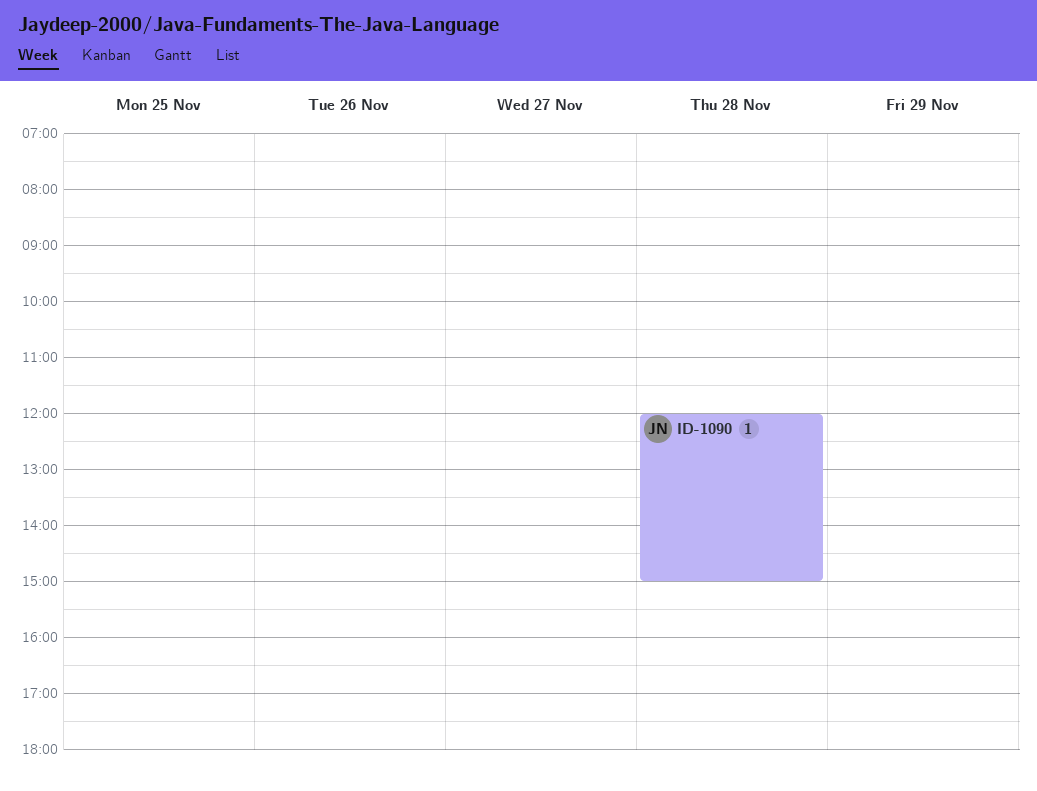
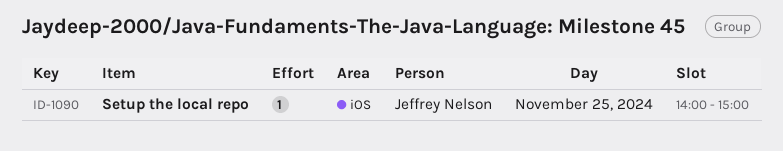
ID-1090, day: Nov 28 -> Nov 25
ID-1090, begins: 12:00 -> 14:00

